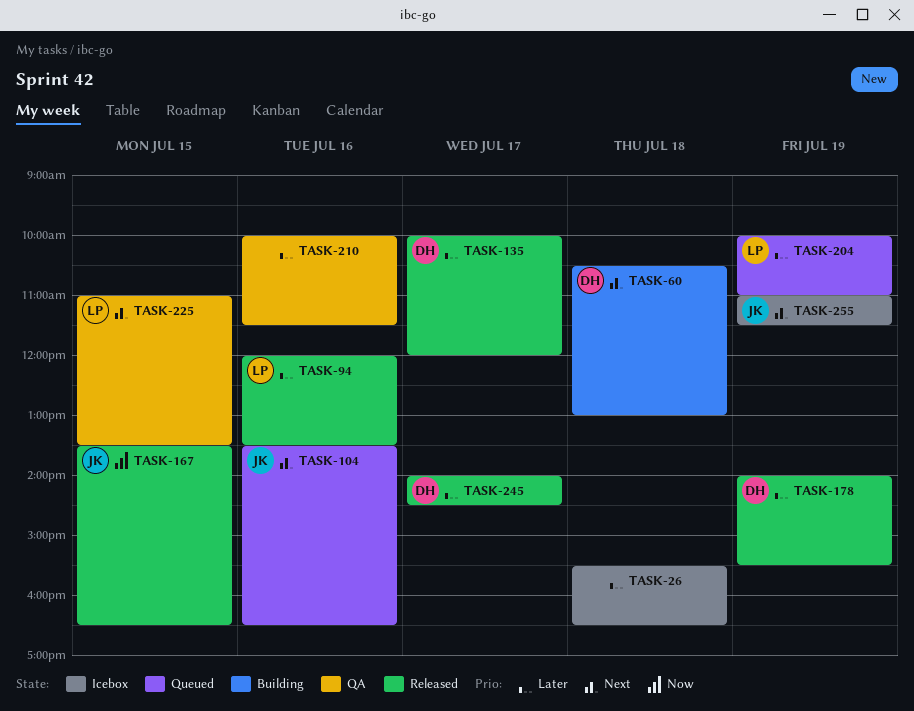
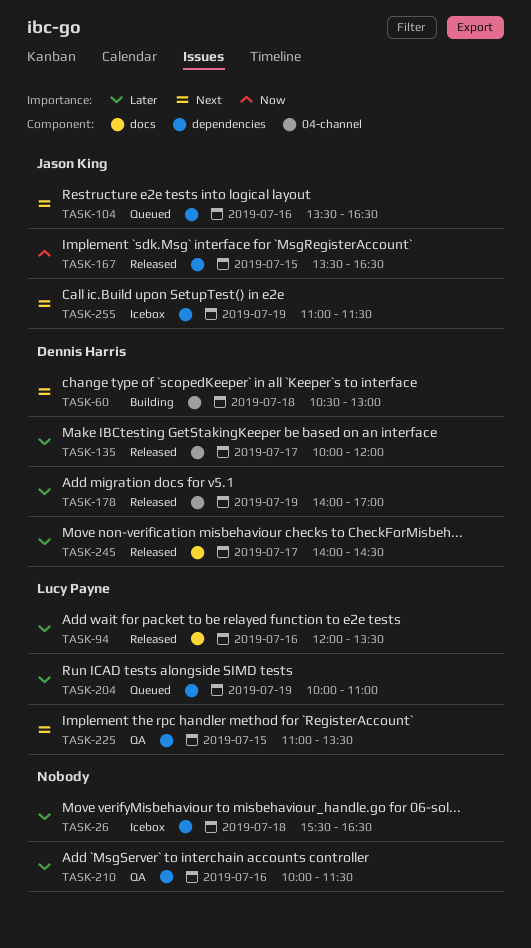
TASK-178, ends: 15:30 -> 17:00

